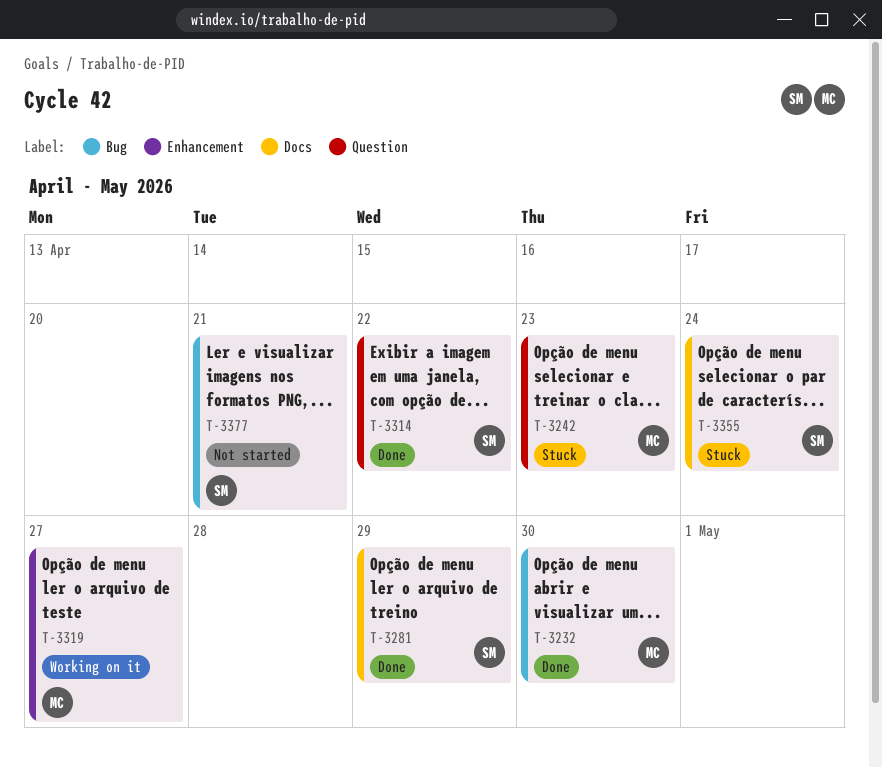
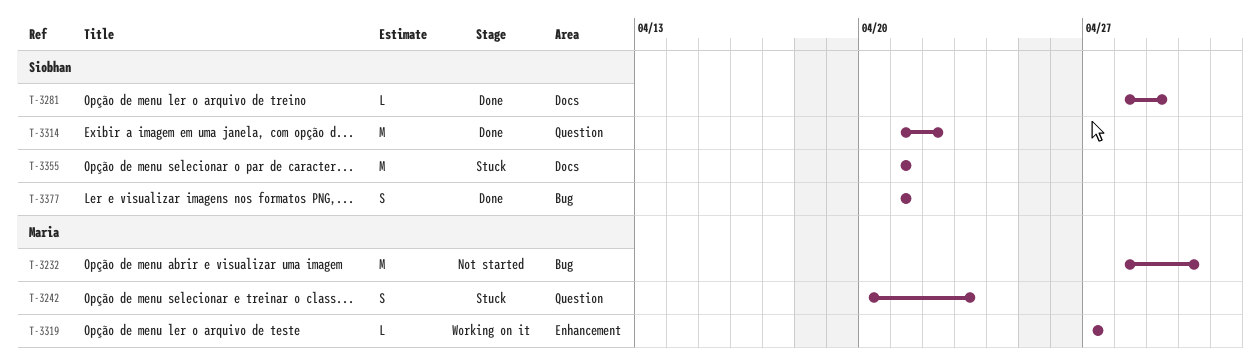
T-3232, status: Done -> Not started
T-3355, due: Apr 24 -> Apr 21
T-3377, status: Not started -> Done

